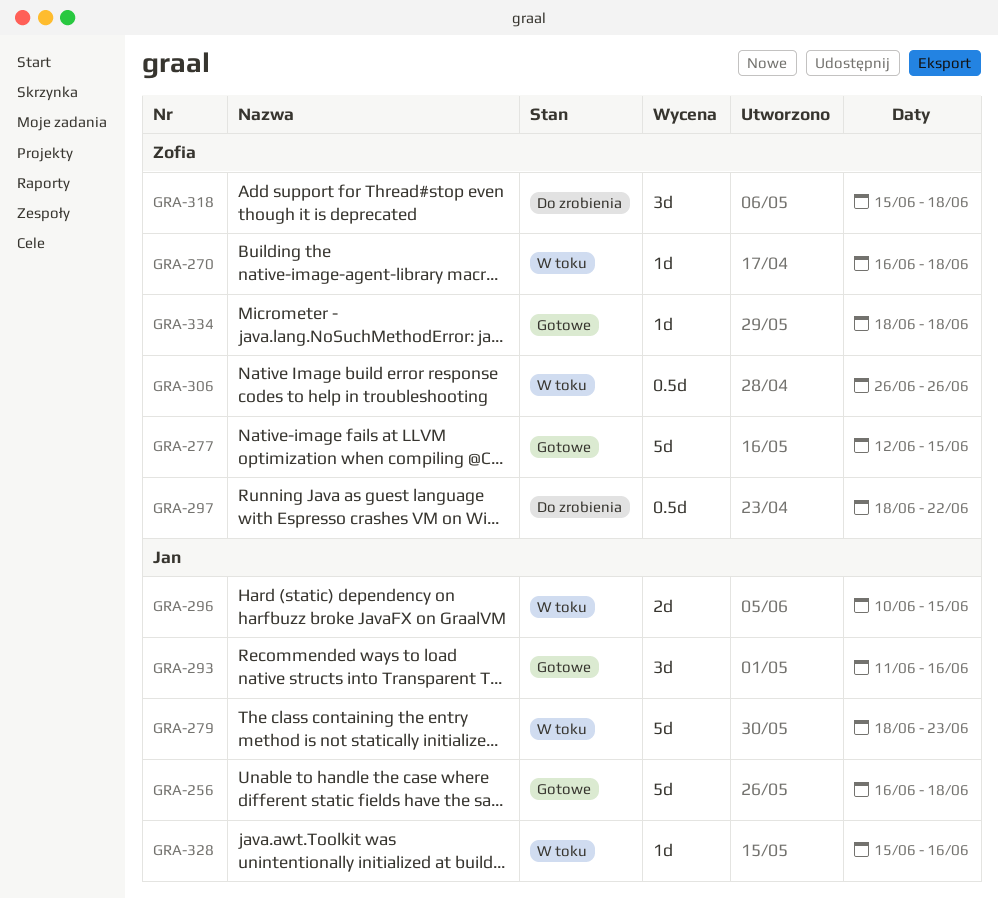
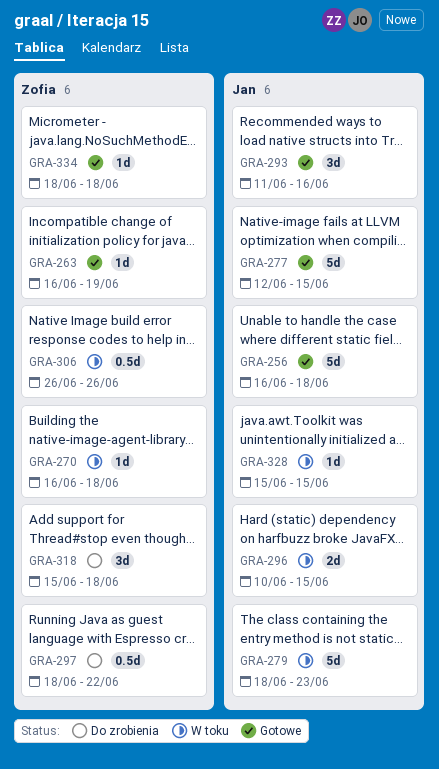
GRA-263: none -> present
GRA-277, owner: Zofia -> Jan
GRA-328, due: Jun 16 -> Jun 15

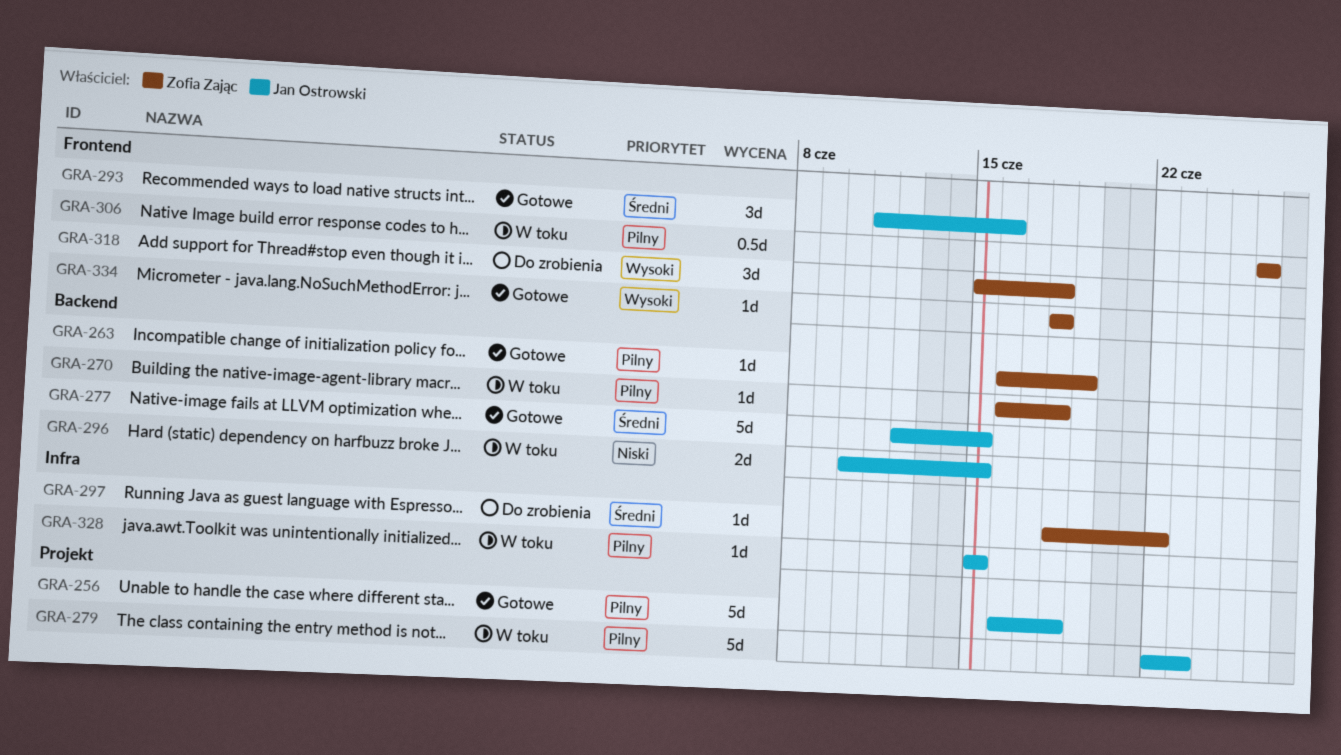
GRA-279, start: Jun 18 -> Jun 22
GRA-297, estimate: 0.5d -> 1d

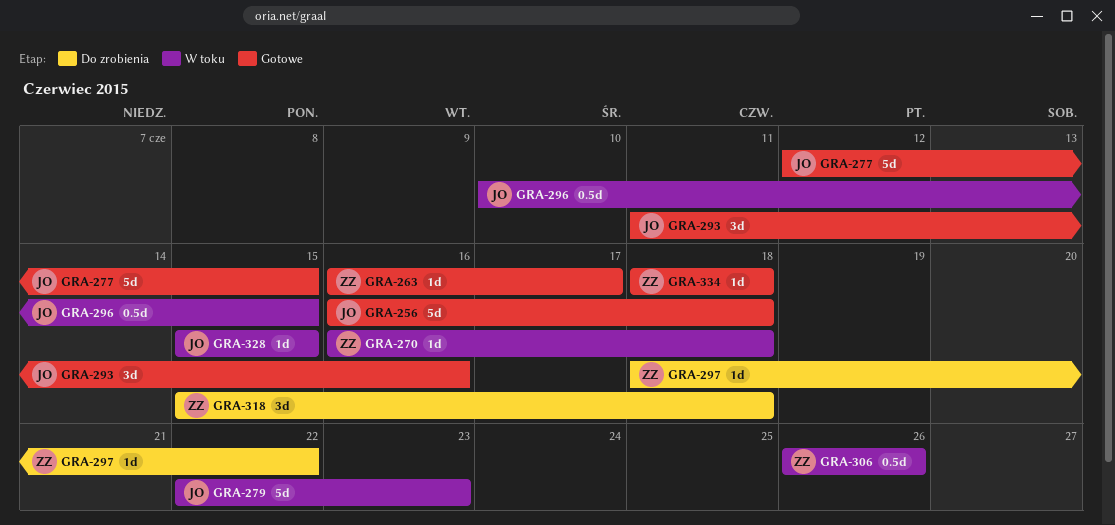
GRA-263, due: Jun 19 -> Jun 17
GRA-296, estimate: 2d -> 0.5d

